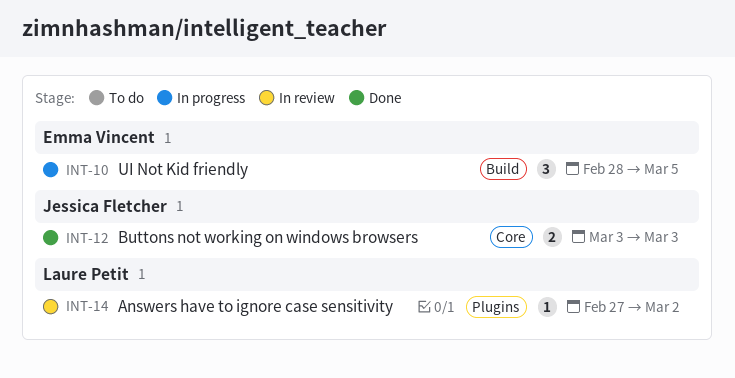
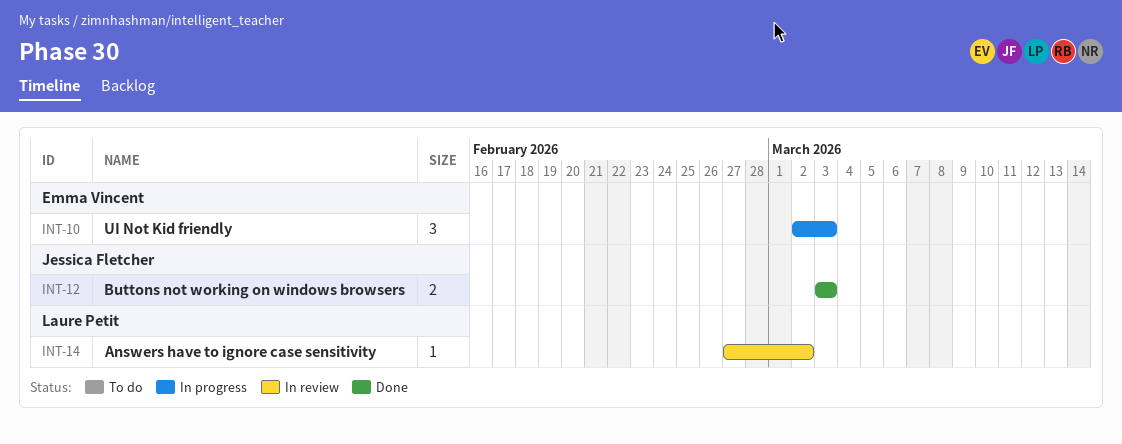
INT-10, start: Feb 28 -> Mar 2
INT-10, due: Mar 5 -> Mar 3

